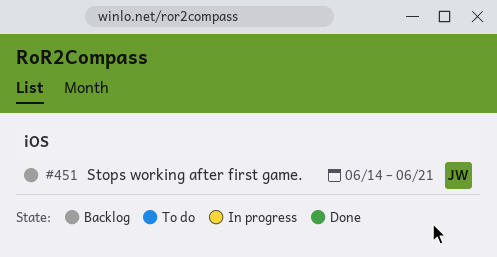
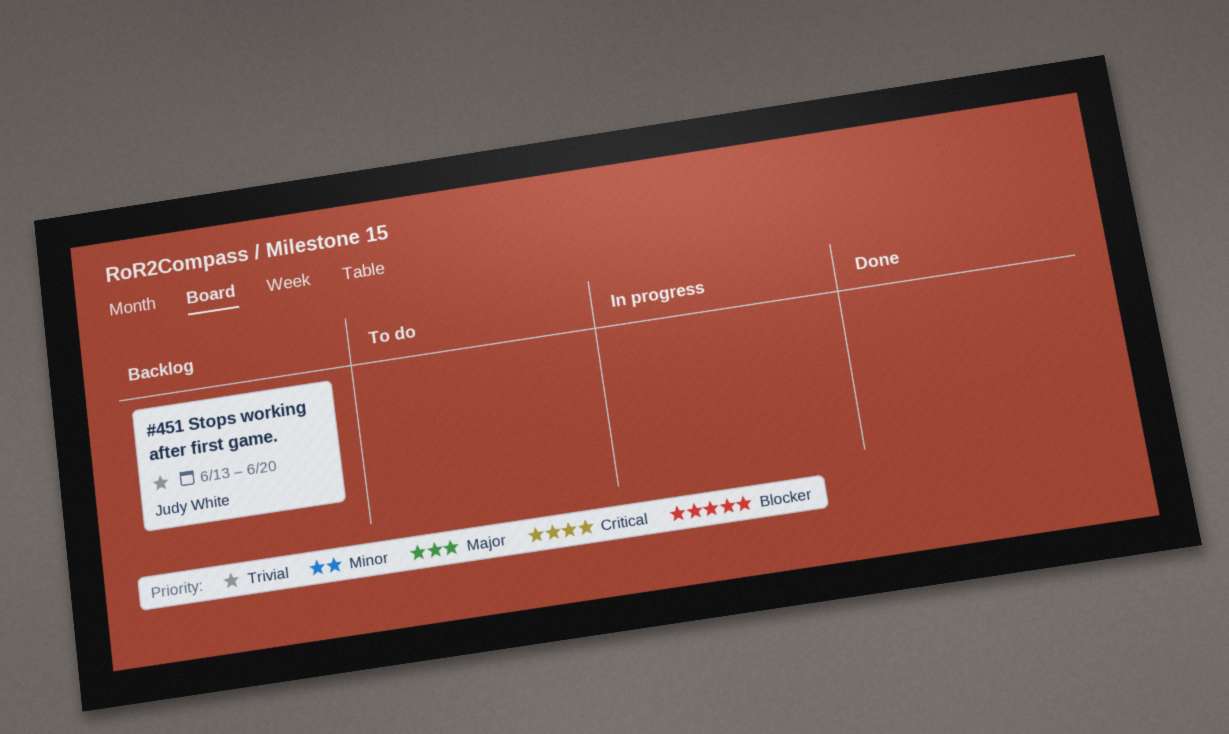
#451, start: Jun 14 -> Jun 13
#451, due: Jun 21 -> Jun 20

